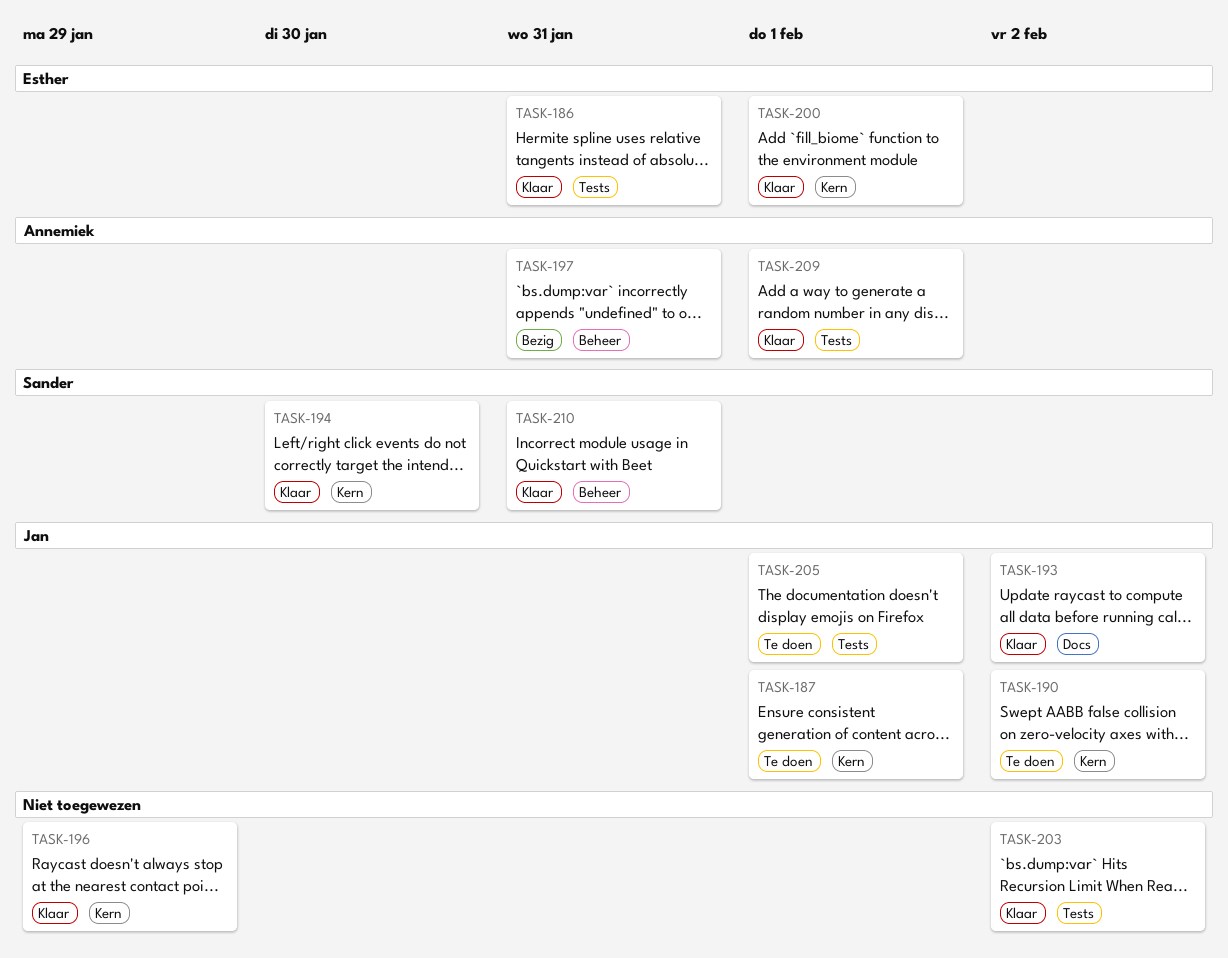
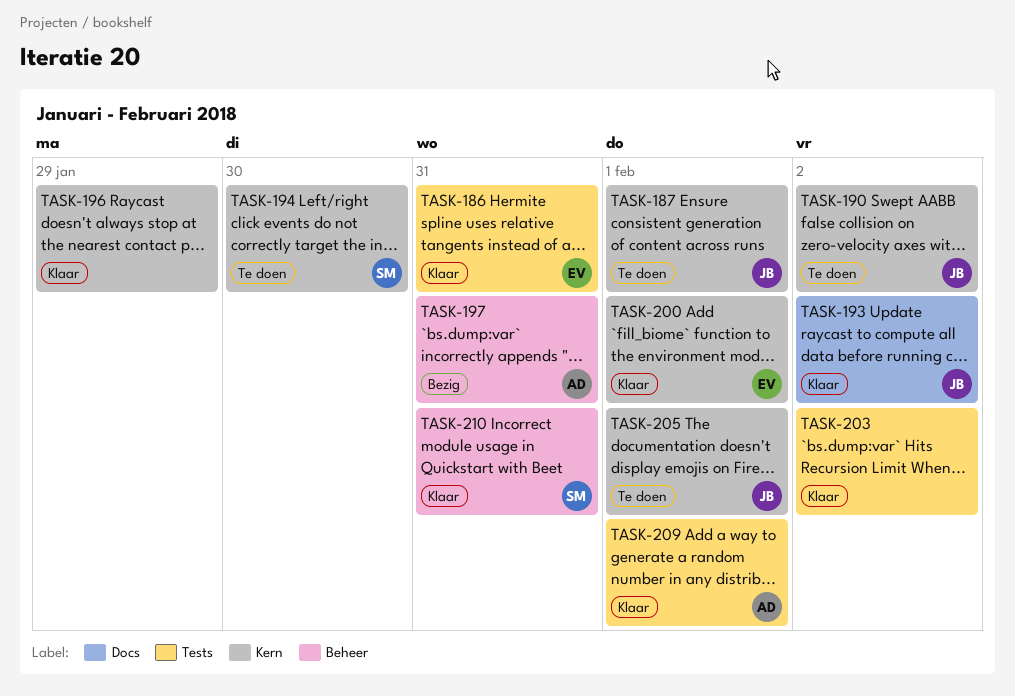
TASK-194, status: Klaar -> Te doen
TASK-205, label: Tests -> Kern

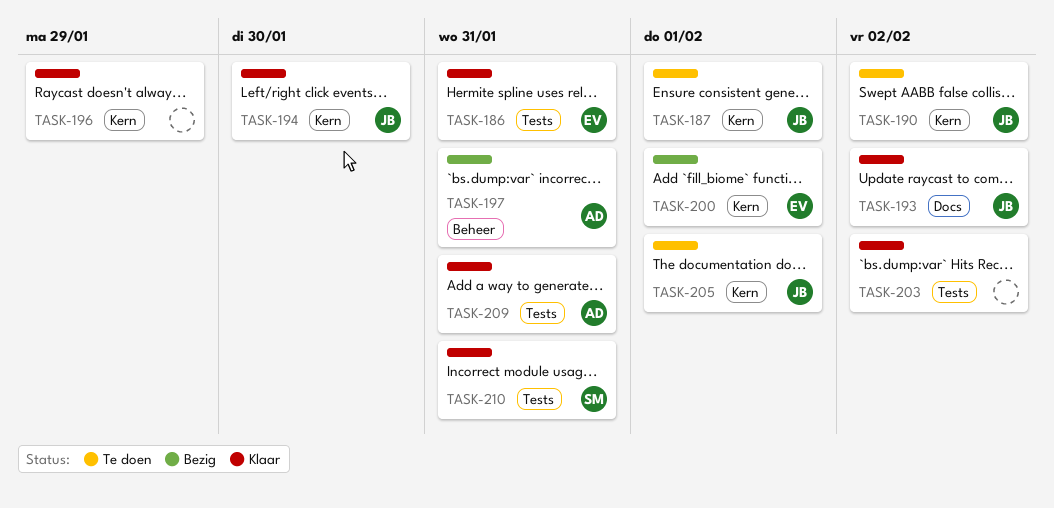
TASK-194, status: Te doen -> Klaar
TASK-194, owner: SM -> JB
TASK-200, status: Klaar -> Bezig
TASK-209, due: Feb 1 -> Jan 31
TASK-210, label: Beheer -> Tests

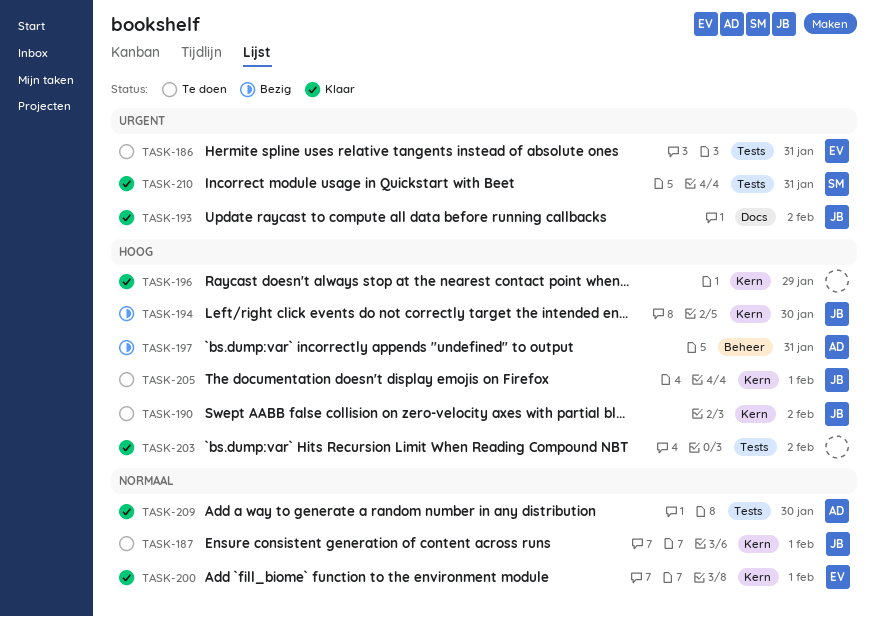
TASK-186, status: Klaar -> Te doen
TASK-194, status: Klaar -> Bezig
TASK-200, status: Bezig -> Klaar
TASK-209, due: Jan 31 -> Jan 30

